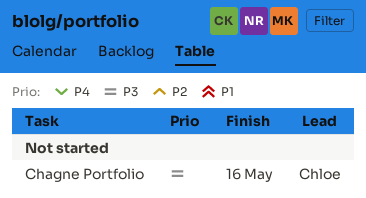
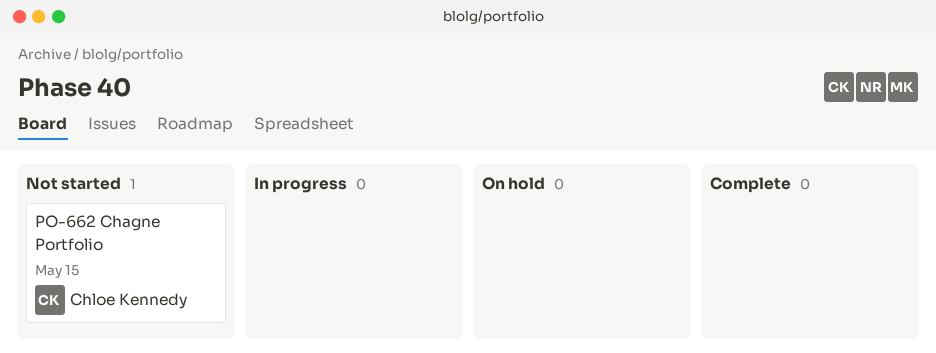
Chagne Portfolio, due: May 16 -> May 15

